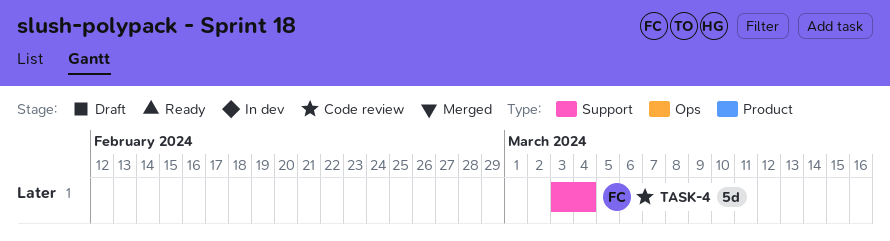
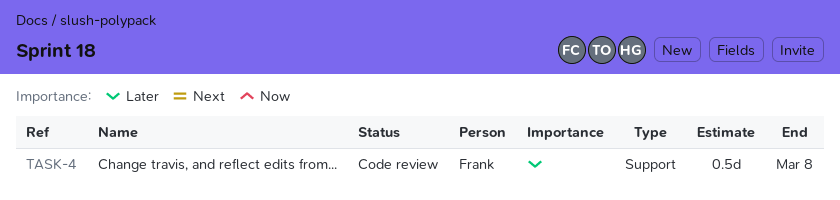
TASK-4, estimate: 5d -> 0.5d
TASK-4, due: Mar 4 -> Mar 8

